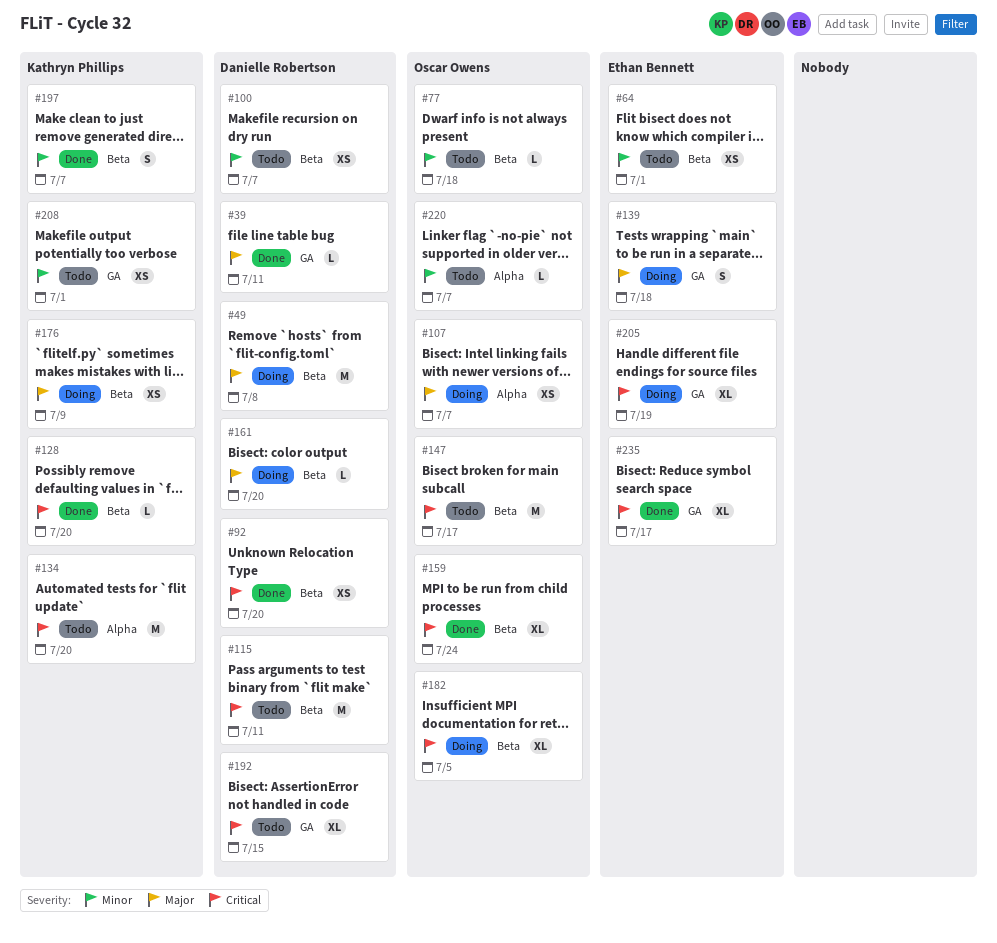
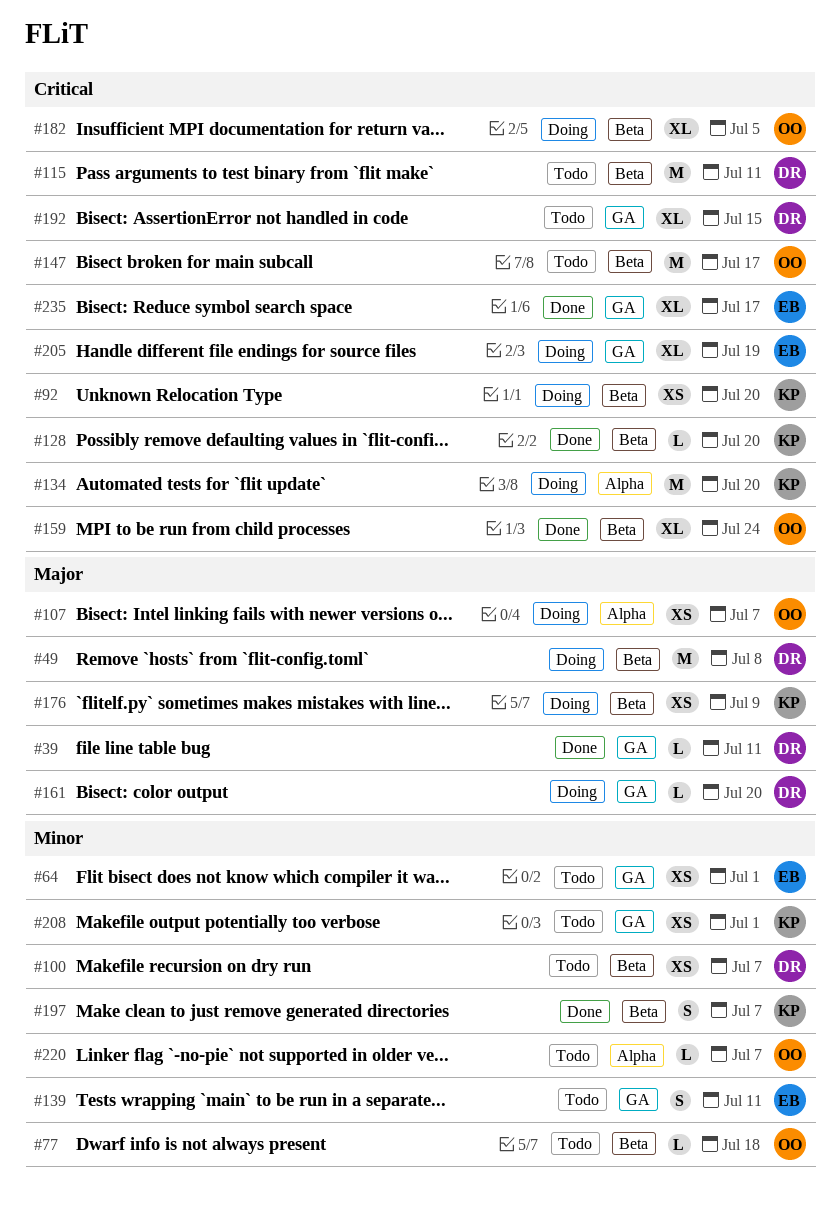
#64, label: Beta -> GA
#92, status: Done -> Doing
#92, owner: Danielle Robertson -> Kathryn Phillips
#134, status: Todo -> Doing
#139, status: Doing -> Todo
#139, priority: Major -> Minor
#139, due: Jul 18 -> Jul 11
#161, label: Beta -> GA

